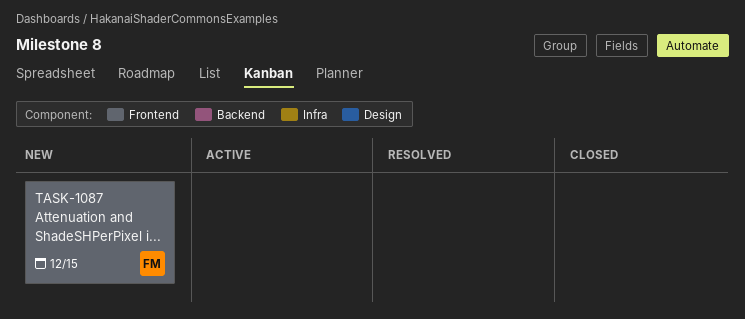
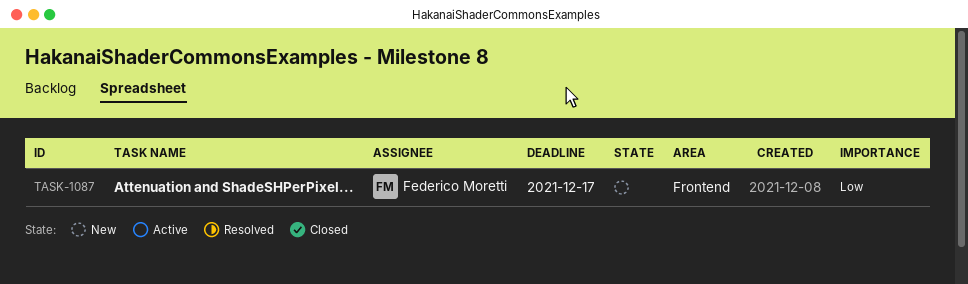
TASK-1087, due: Dec 15 -> Dec 17

